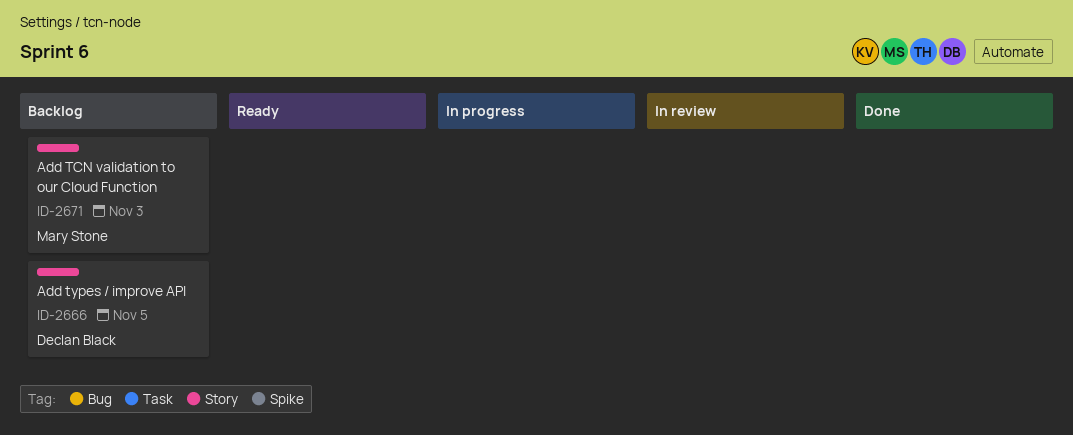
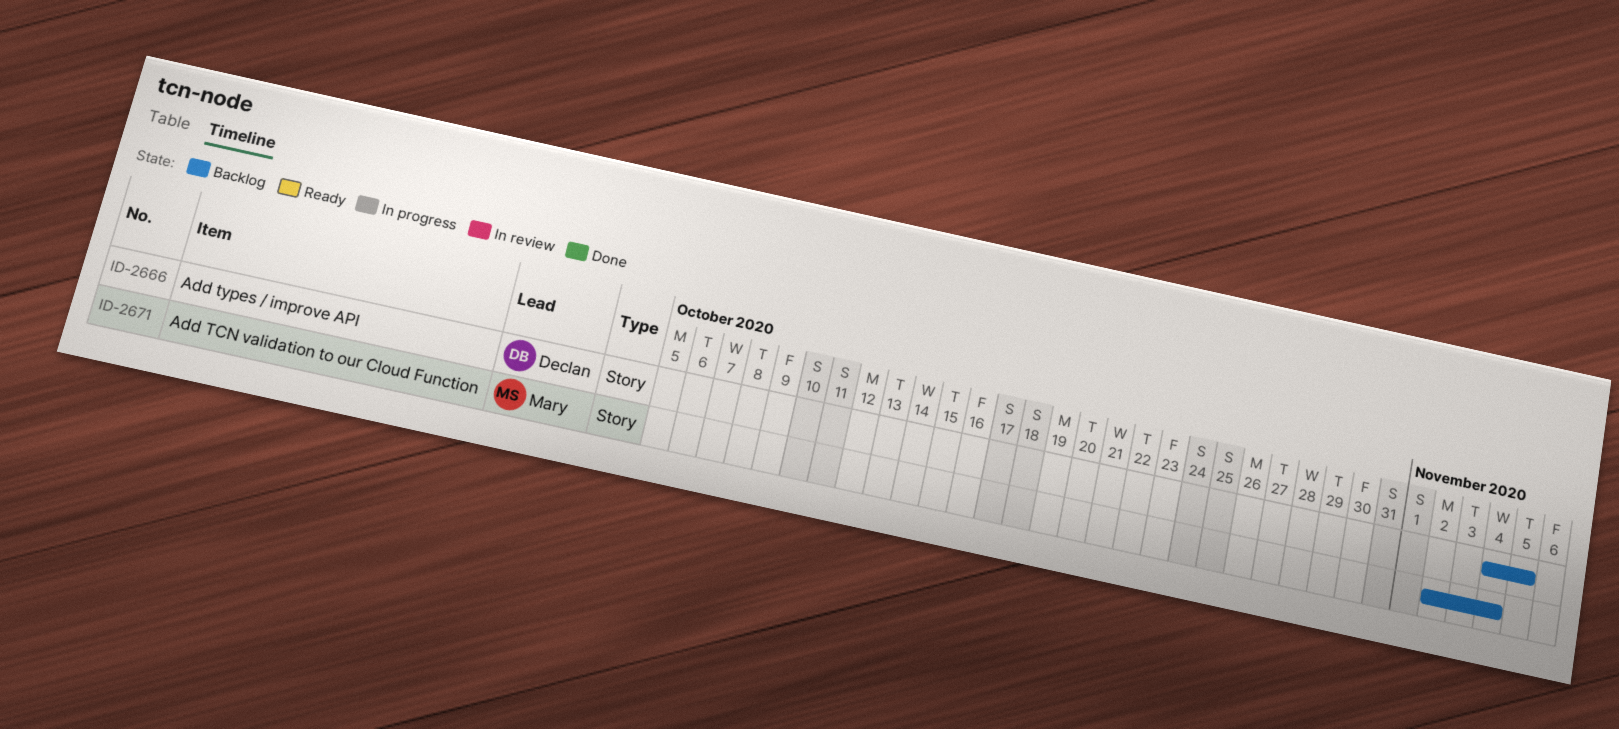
ID-2671, due: Nov 3 -> Nov 4

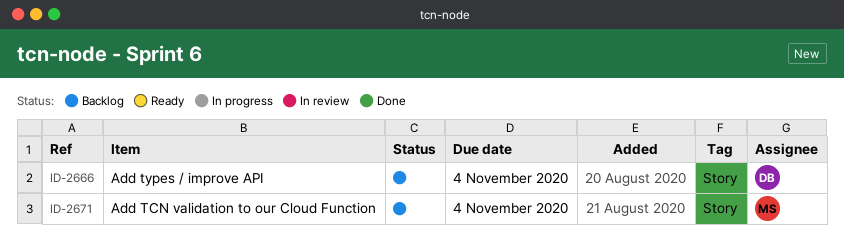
ID-2666, due: Nov 5 -> Nov 4

